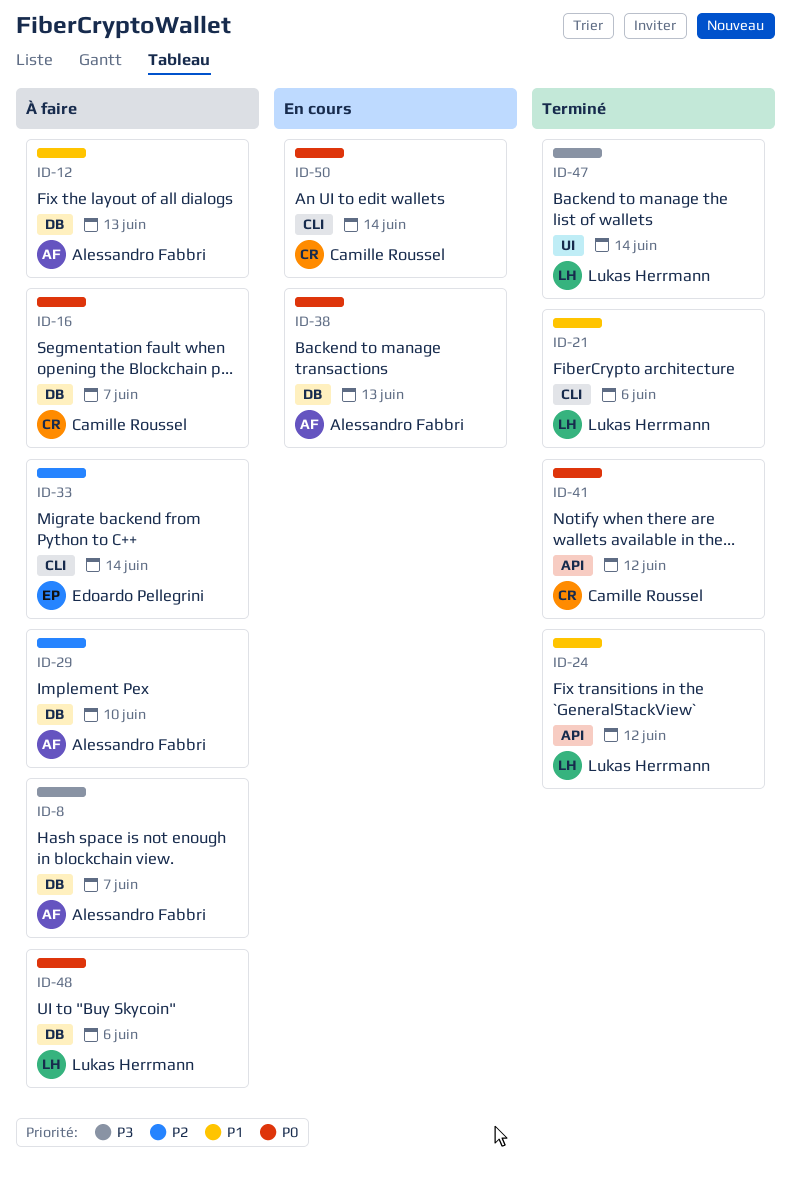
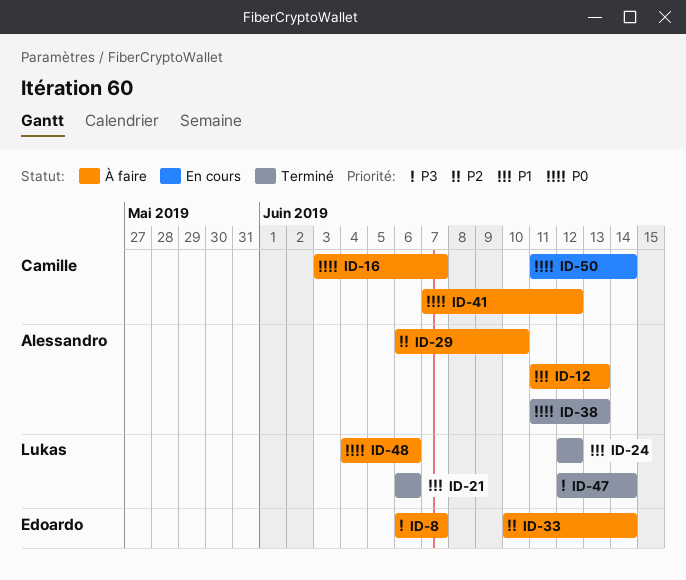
ID-8, owner: Alessandro Fabbri -> Edoardo Pellegrini
ID-38, status: En cours -> Terminé
ID-41, status: Terminé -> À faire

